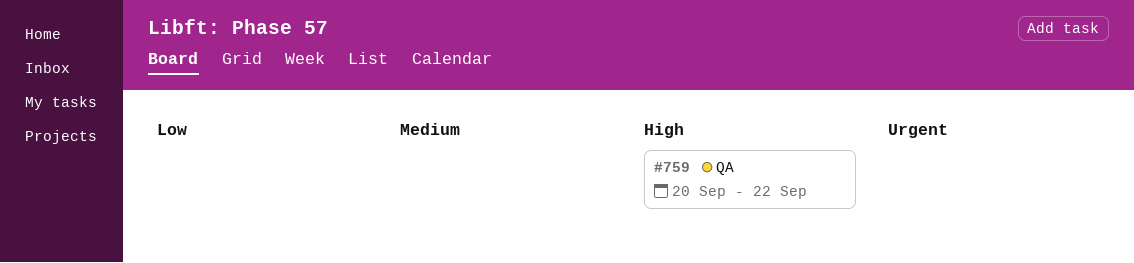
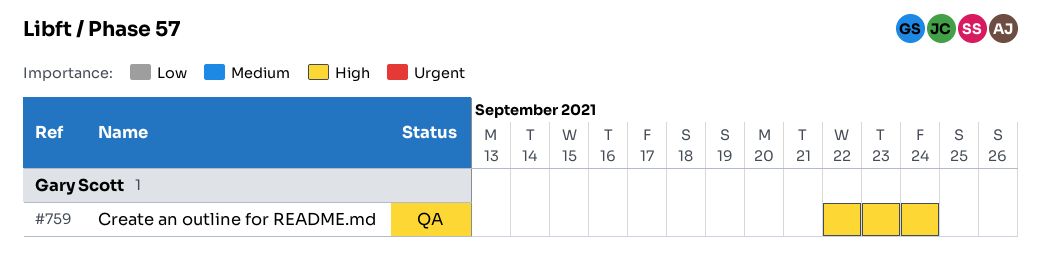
#759, start: Sep 20 -> Sep 22
#759, due: Sep 22 -> Sep 24

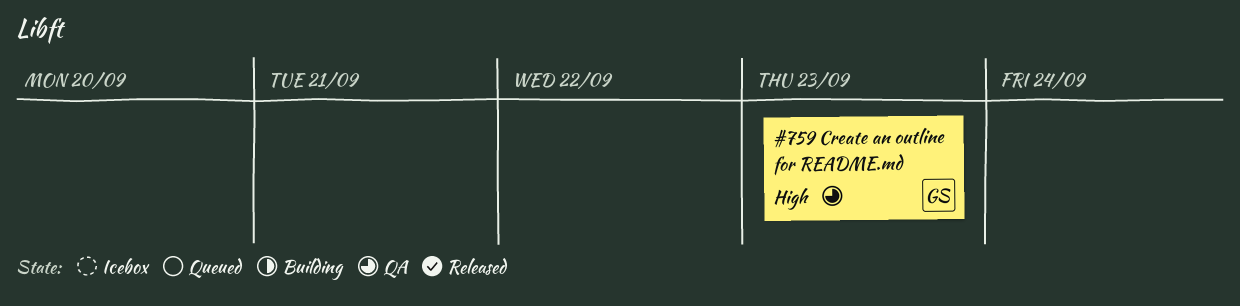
#759, due: Sep 24 -> Sep 23

